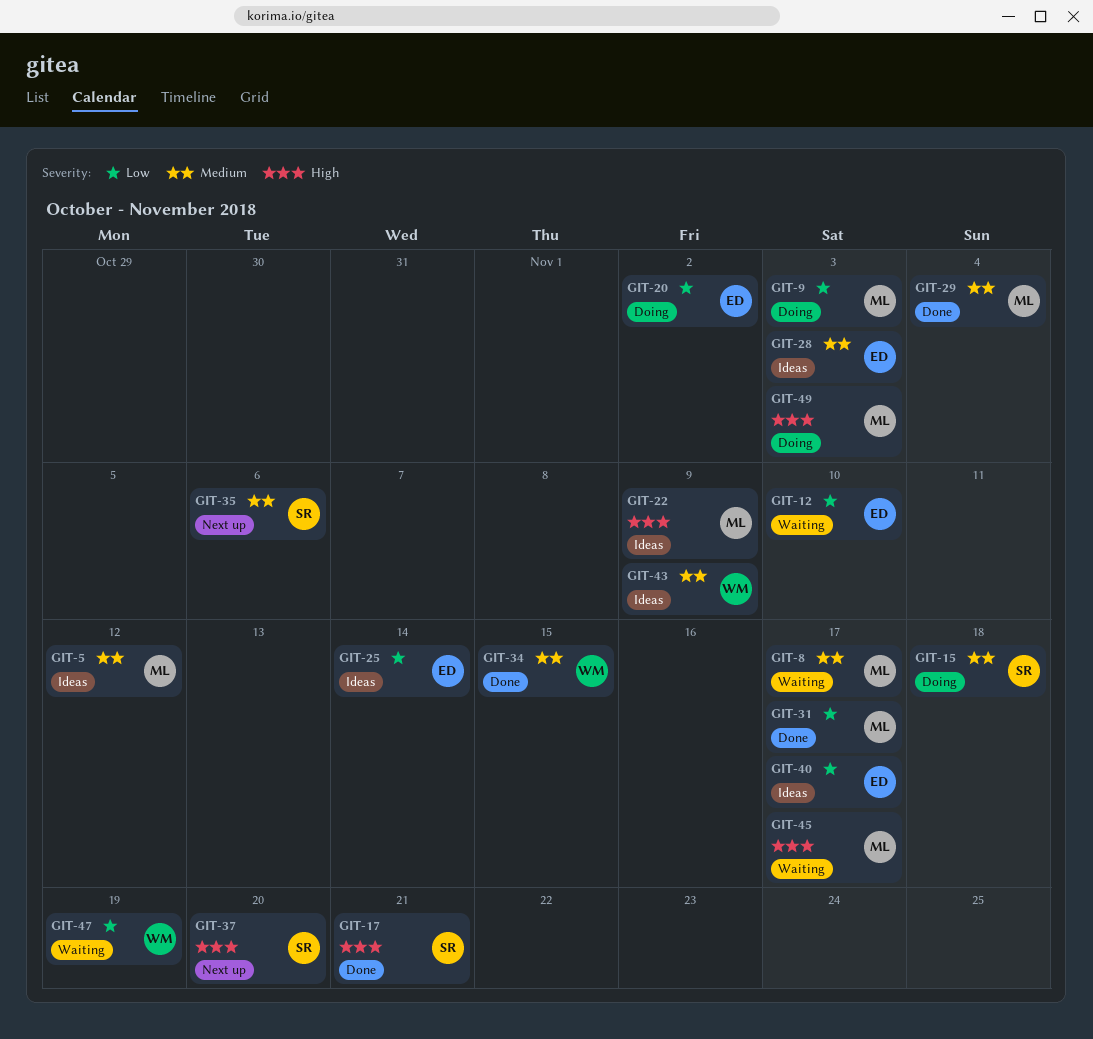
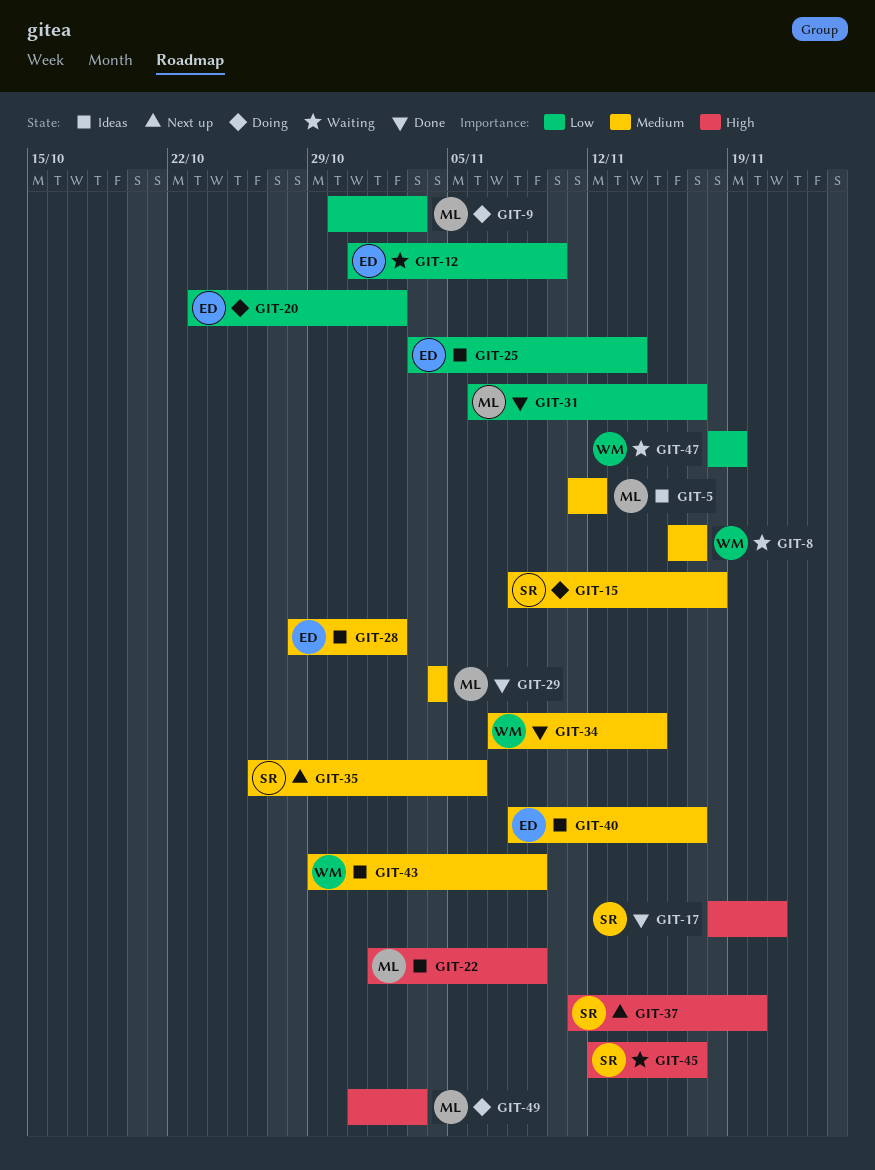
GIT-8, owner: ML -> WM
GIT-28, due: Nov 3 -> Nov 2
GIT-40, priority: Low -> Medium
GIT-45, owner: ML -> SR

